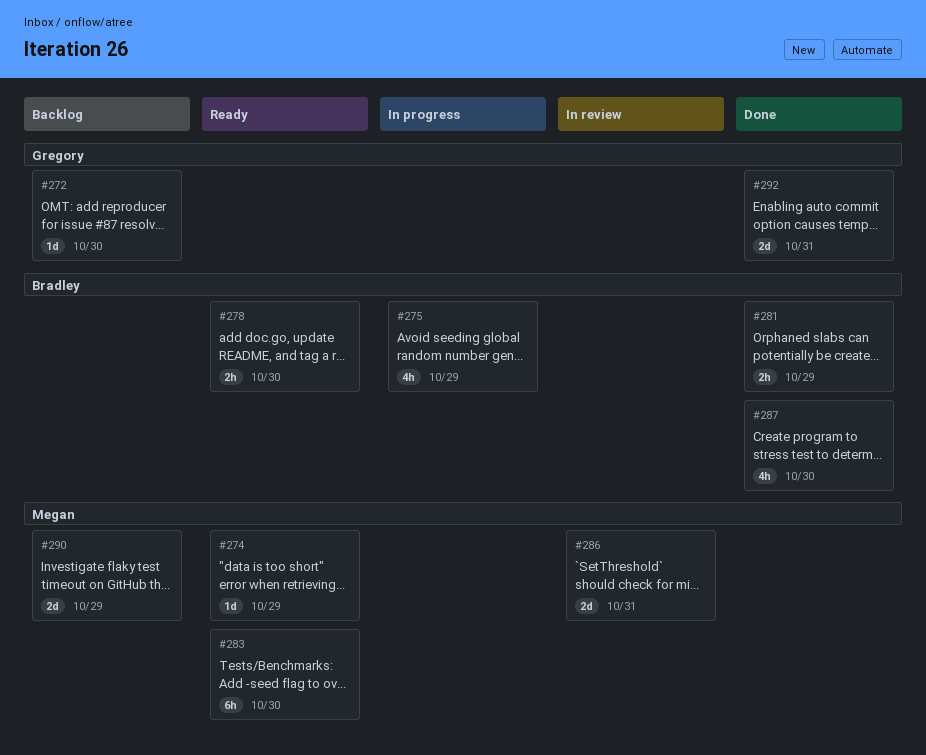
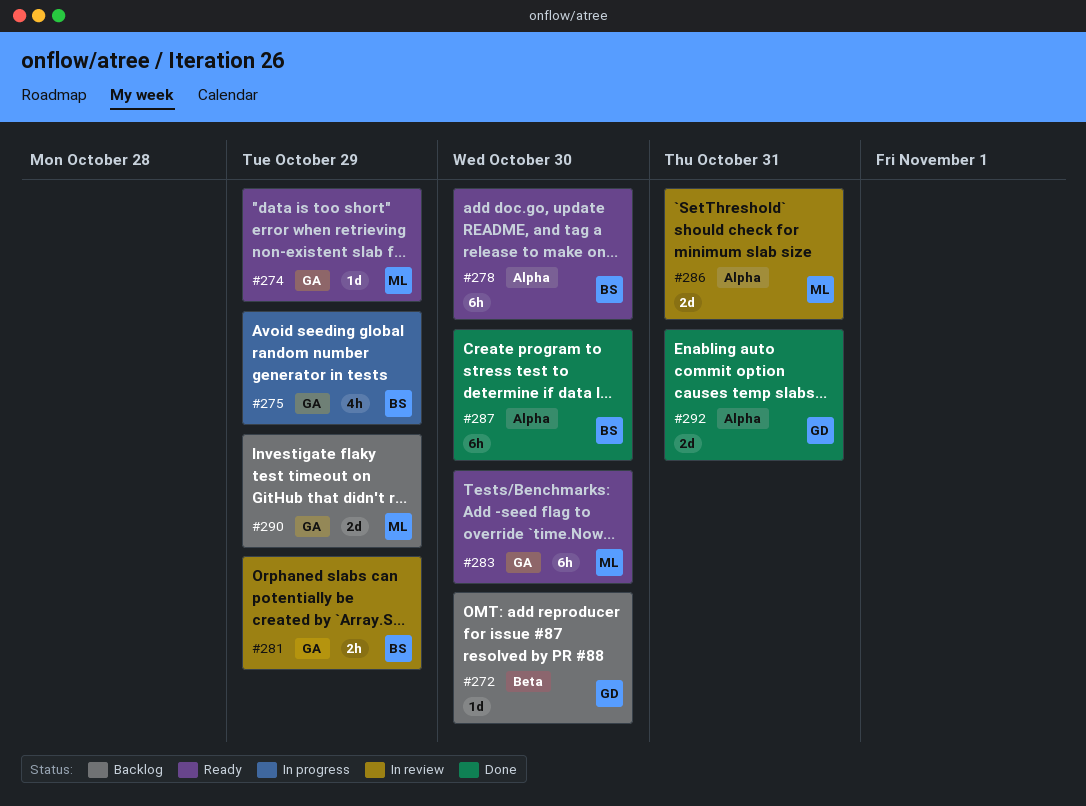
#278, estimate: 2h -> 6h
#281, status: Done -> In review
#287, estimate: 4h -> 6h

